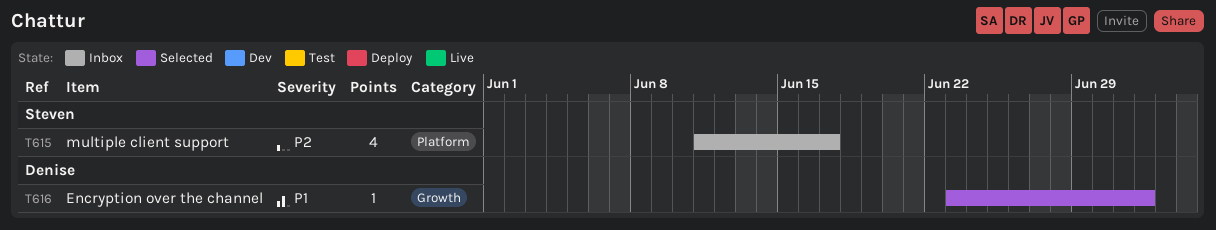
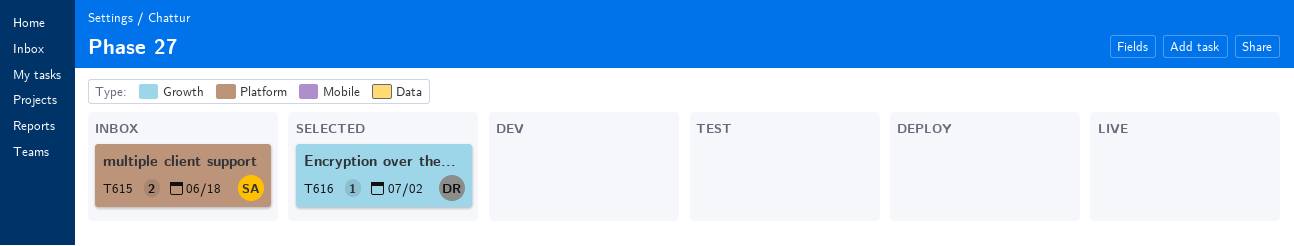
T615, estimate: 4 -> 2
T615, due: Jun 17 -> Jun 18

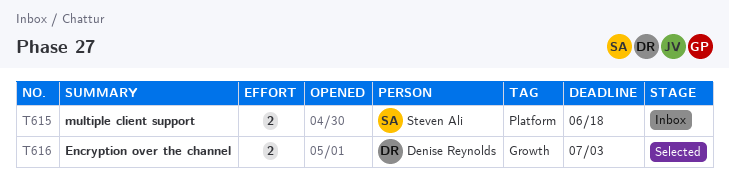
T616, estimate: 1 -> 2
T616, due: Jul 2 -> Jul 3

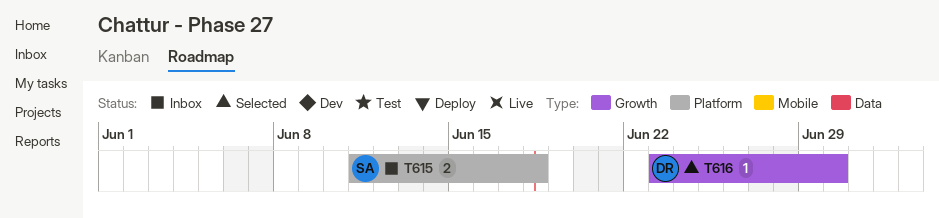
T616, estimate: 2 -> 1
T616, due: Jul 3 -> Jun 30

